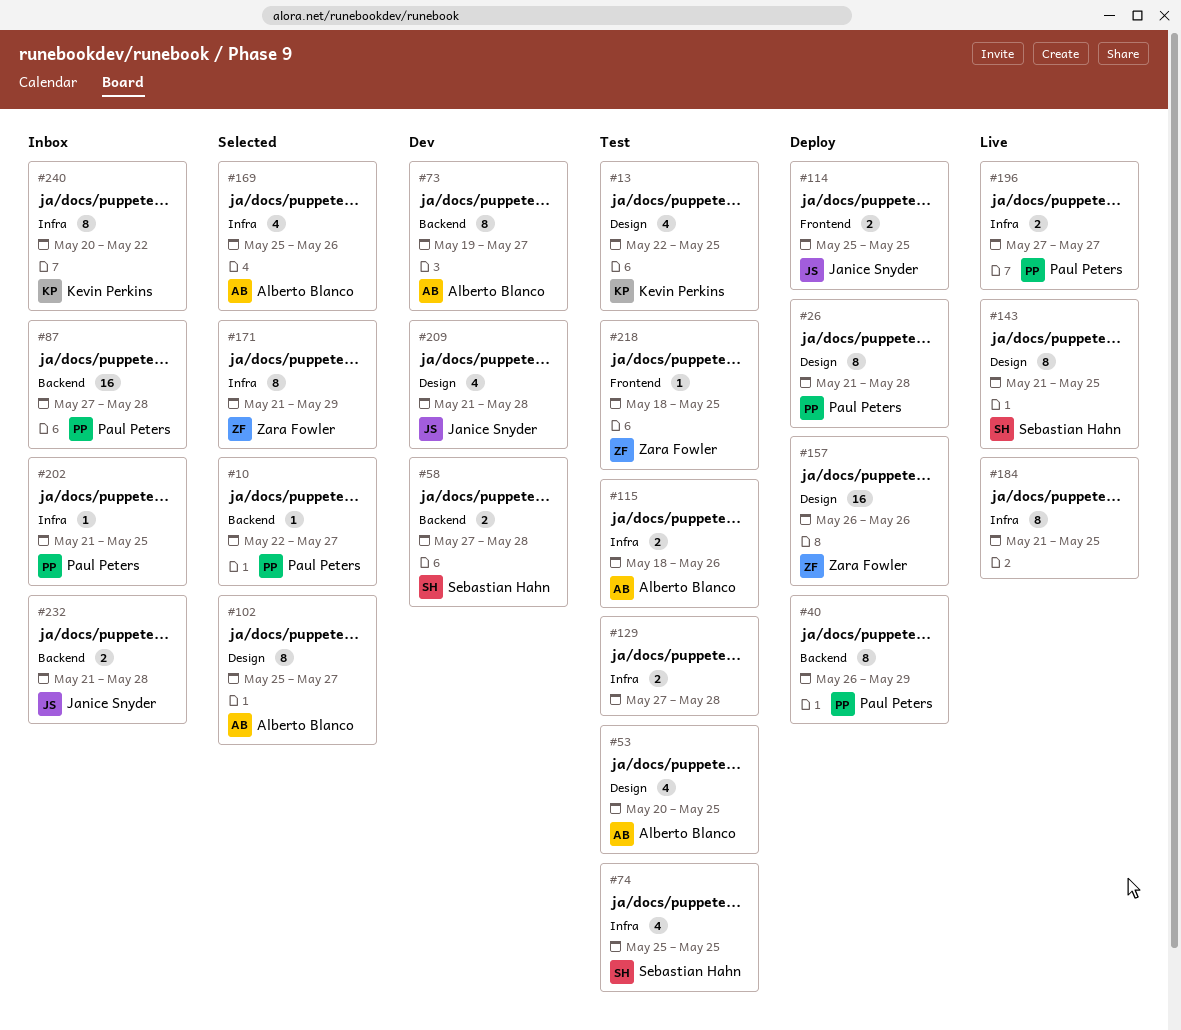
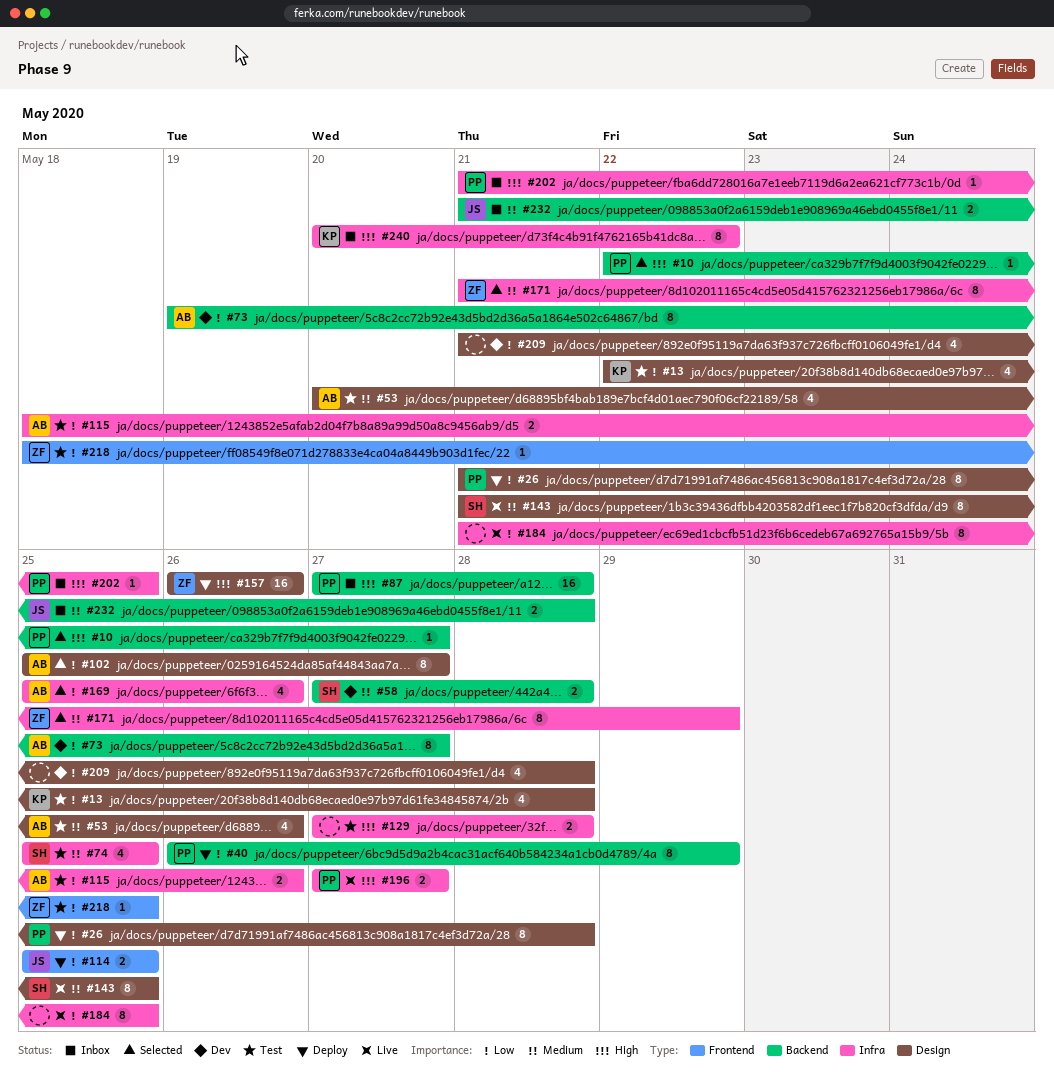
#13, due: May 25 -> May 28
#53, due: May 25 -> May 26
#209, owner: Janice Snyder -> none

